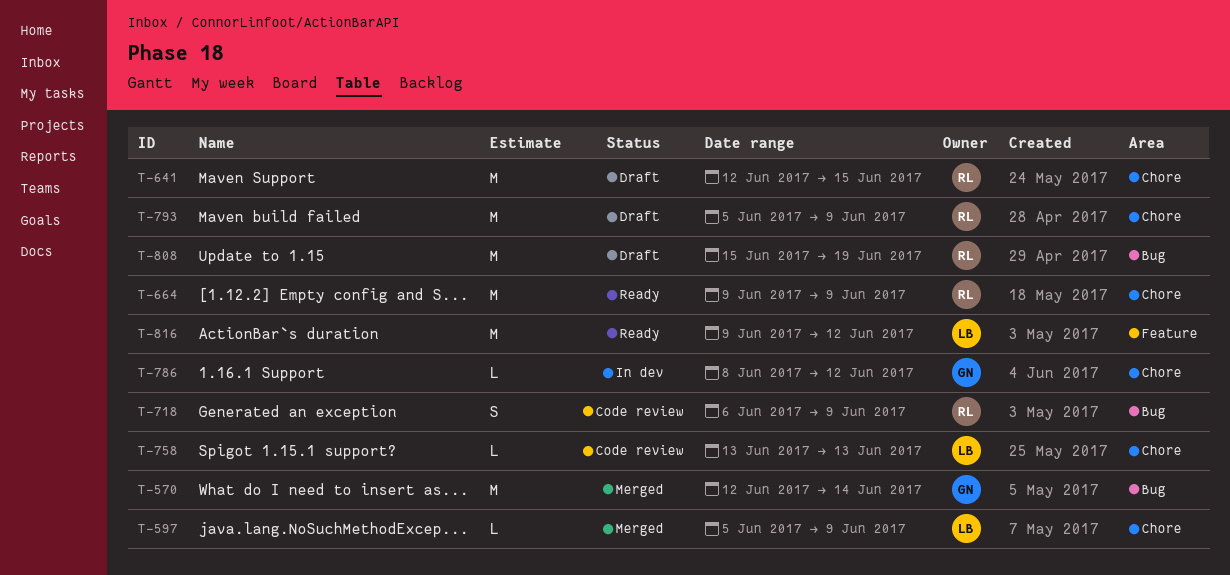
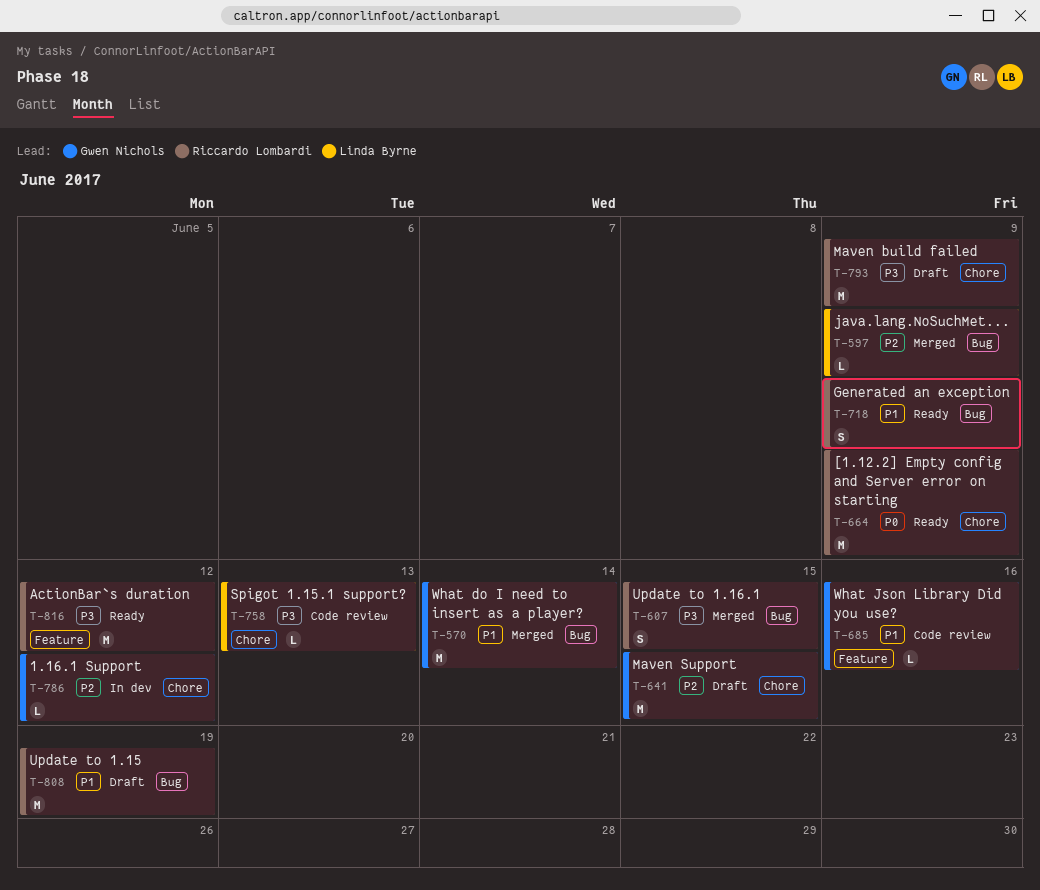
T-597, label: Chore -> Bug
T-607: none -> present
T-641, owner: Riccardo Lombardi -> Gwen Nichols
T-685: none -> present
T-718, status: Code review -> Ready
T-816, owner: Linda Byrne -> Riccardo Lombardi

